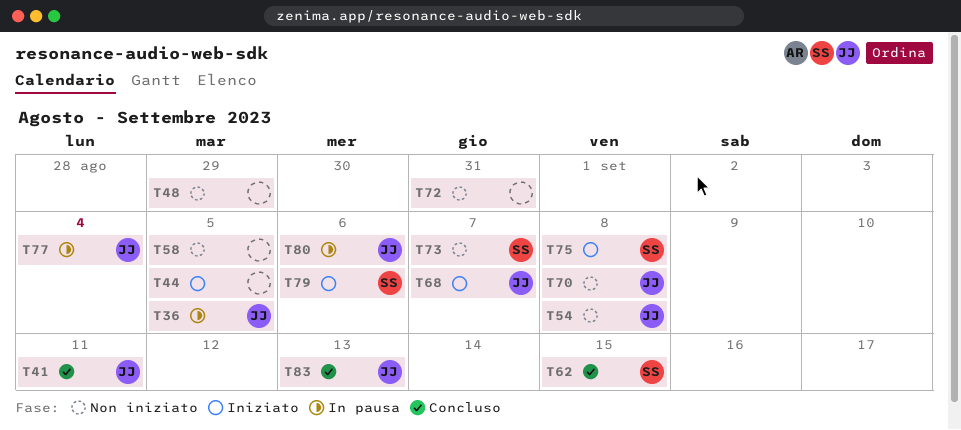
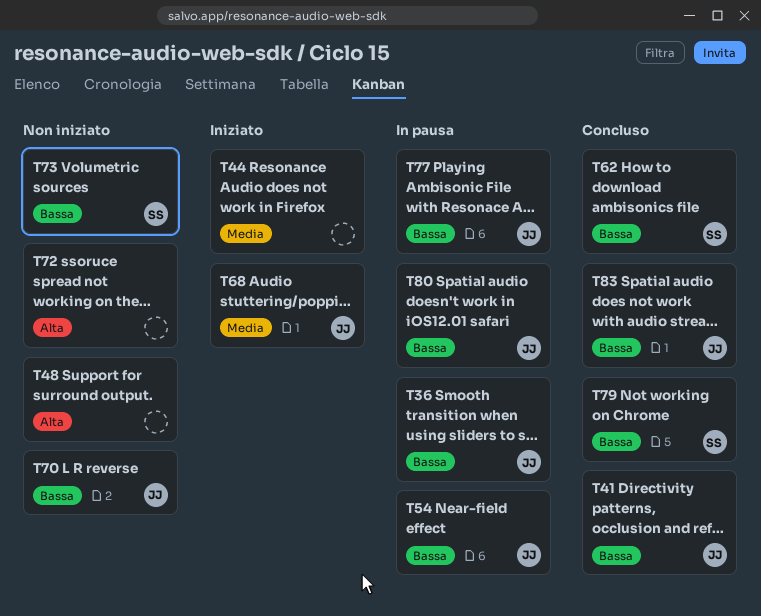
T54, status: Non iniziato -> In pausa
T58: present -> none
T75: present -> none
T79, status: Iniziato -> Concluso

